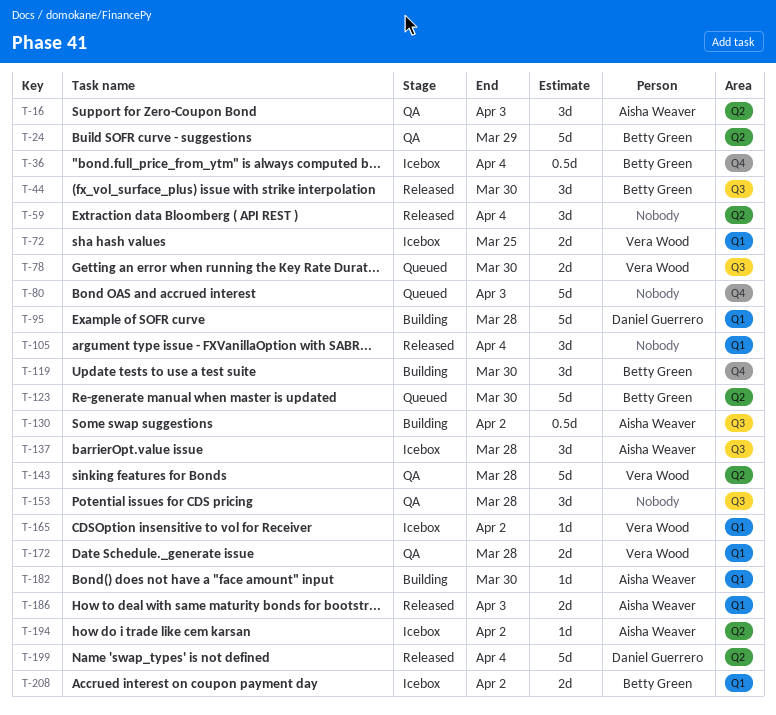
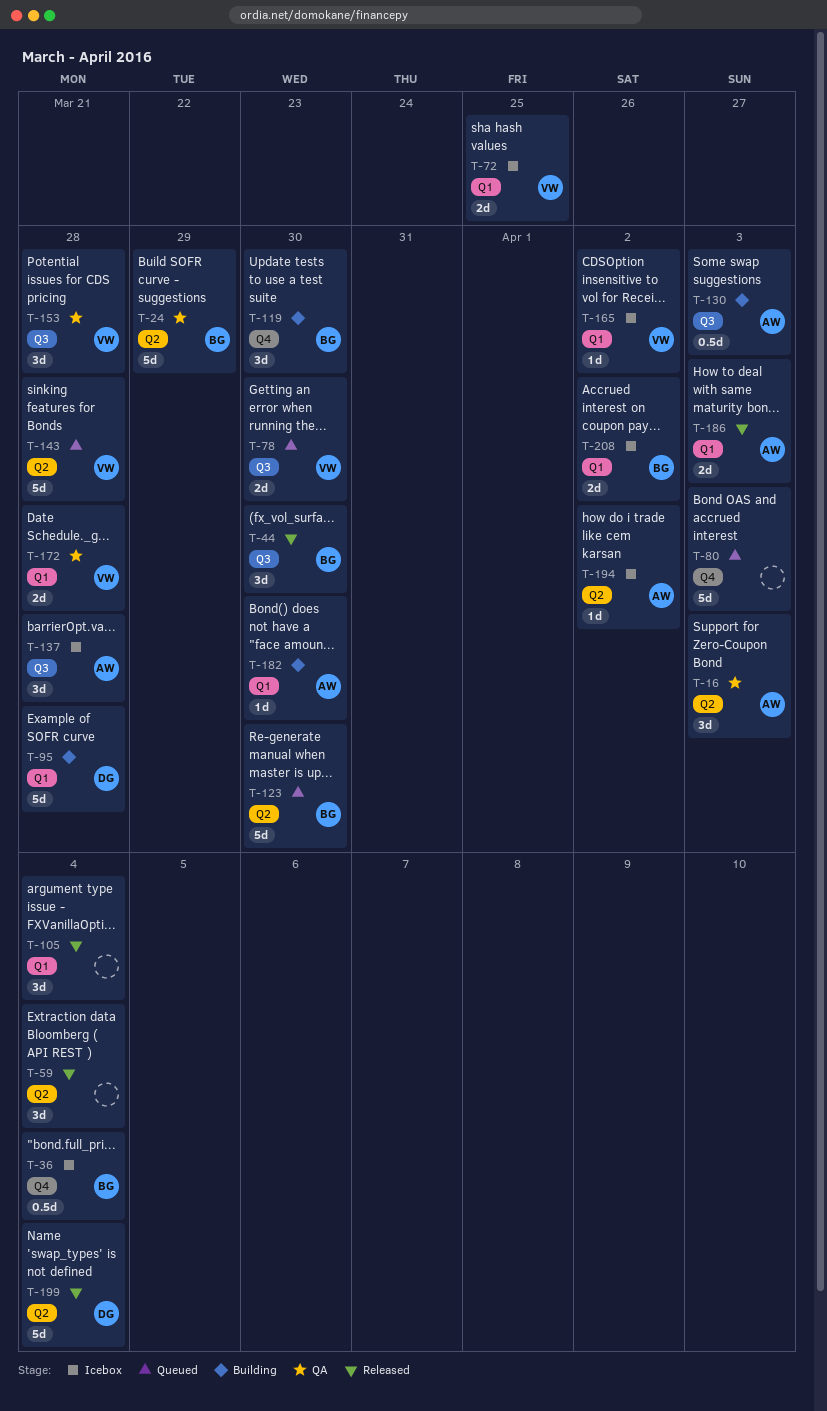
T-130, due: Apr 2 -> Apr 3
T-143, status: QA -> Queued
T-153, owner: none -> Vera Wood

